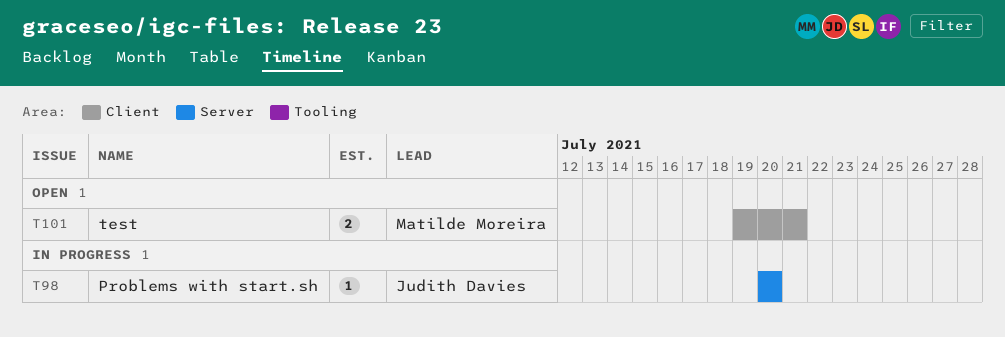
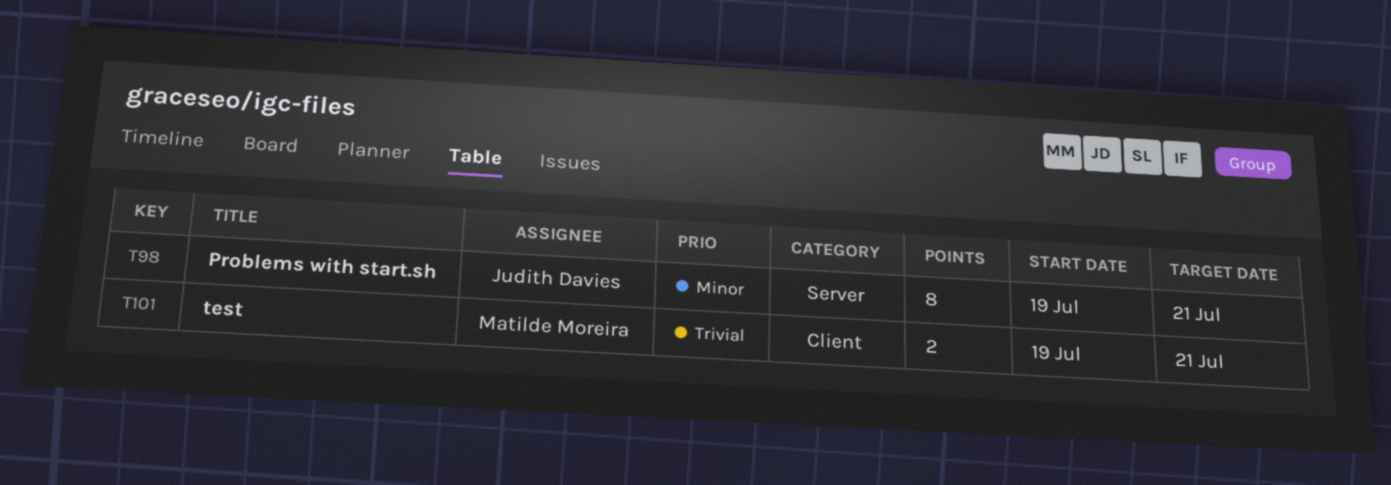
T98, estimate: 1 -> 8
T98, start: Jul 20 -> Jul 19
T98, due: Jul 20 -> Jul 21

